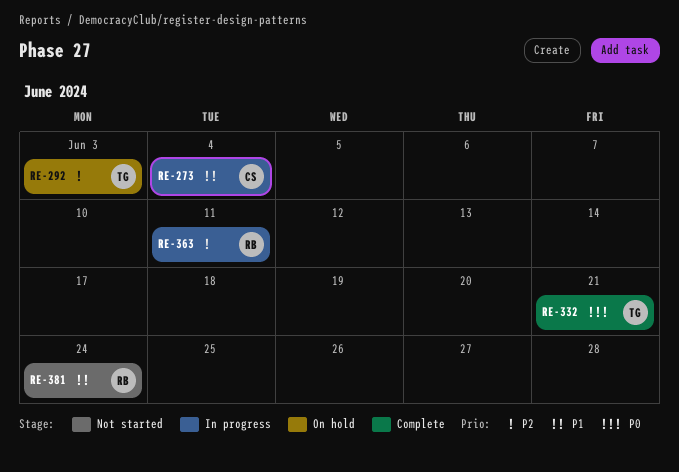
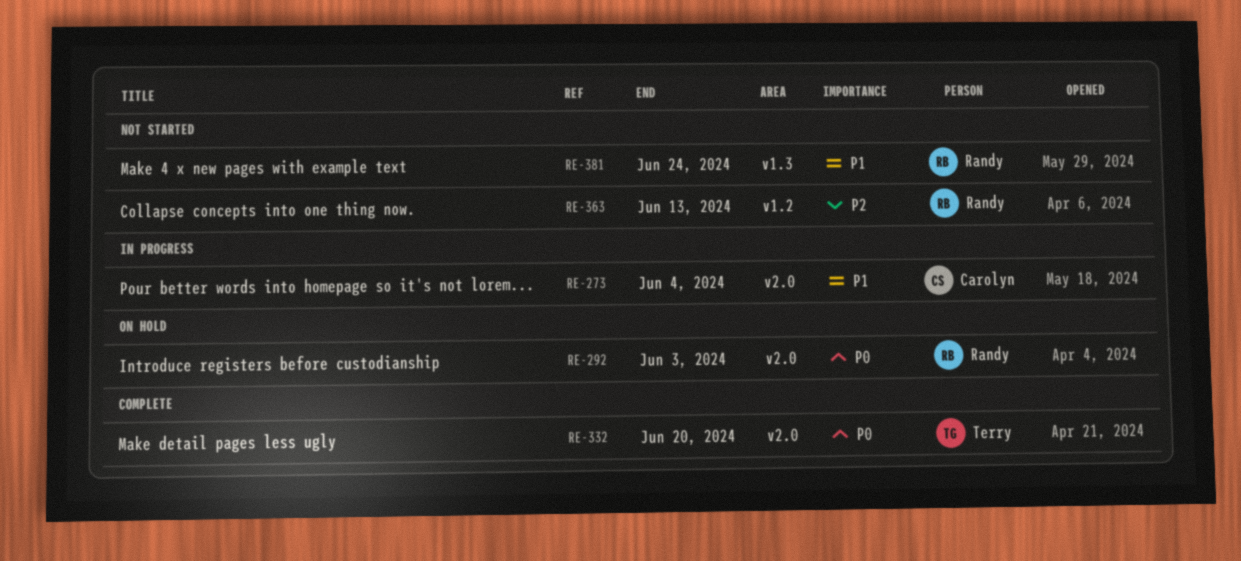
RE-292, owner: Terry -> Randy
RE-292, priority: P2 -> P0
RE-332, due: Jun 21 -> Jun 20
RE-363, status: In progress -> Not started
RE-363, due: Jun 11 -> Jun 13

